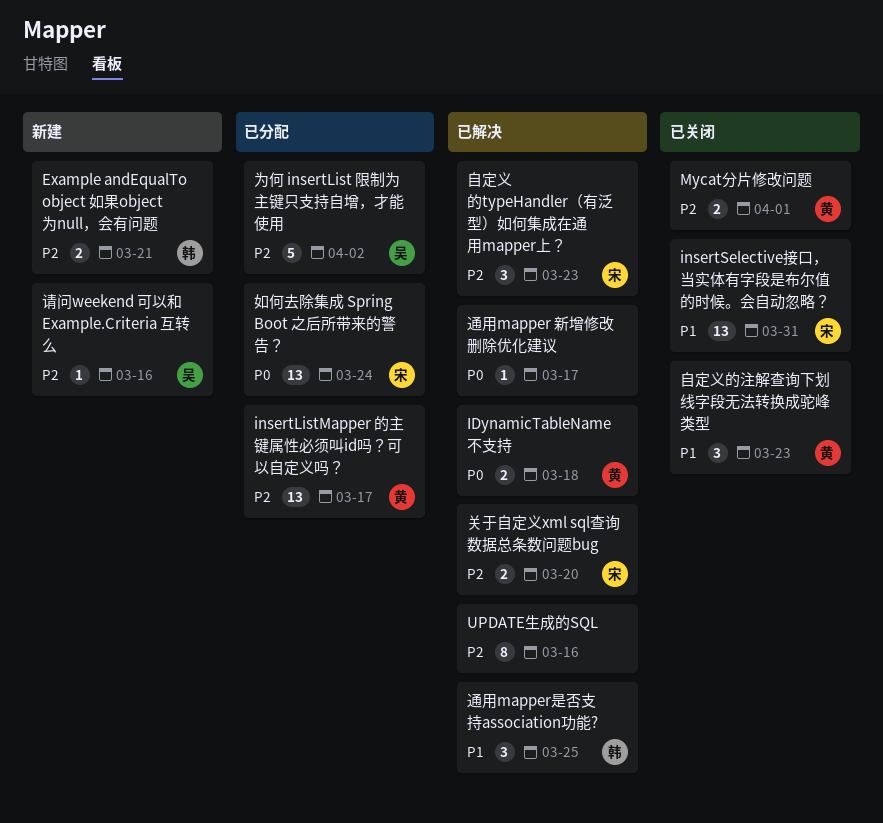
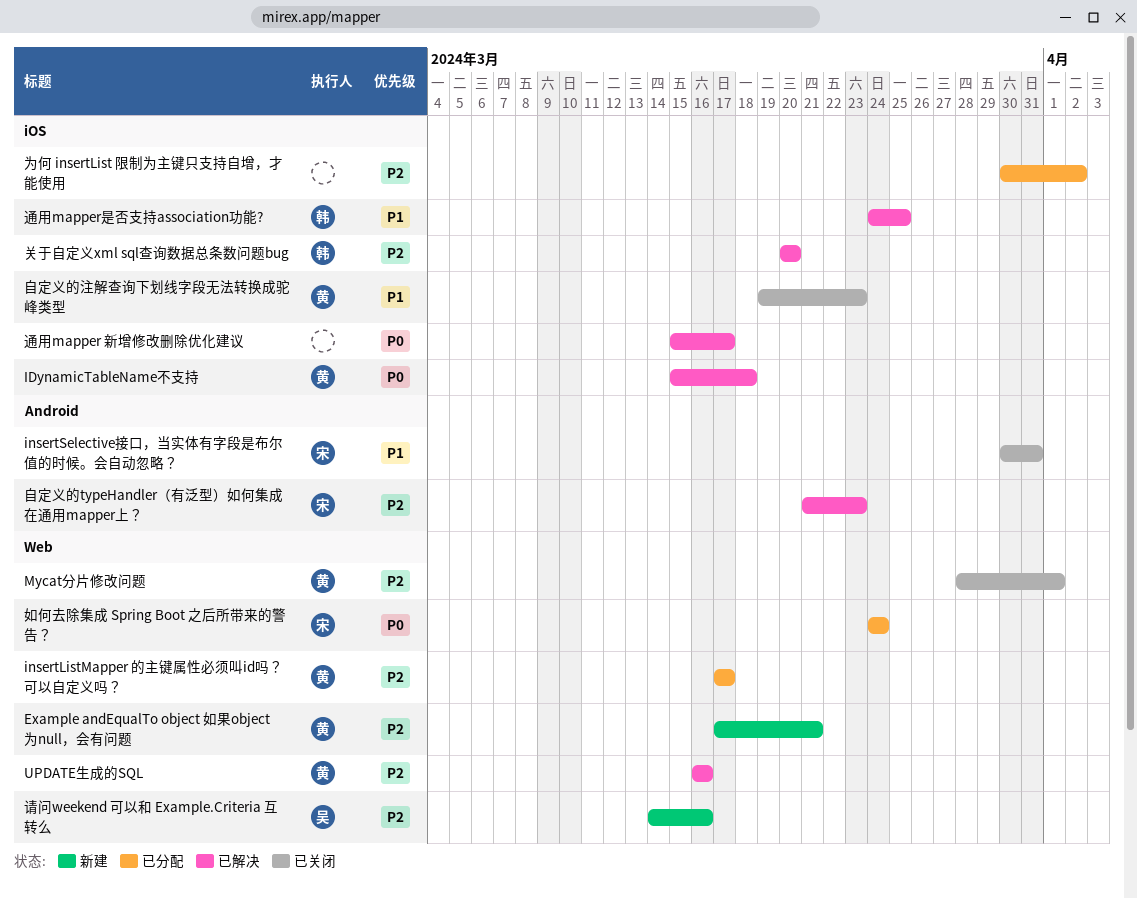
Example andEqualTo object 如果object为null，会有问题, owner: 韩 -> 黄
UPDATE生成的SQL, owner: none -> 黄
为何 insertList 限制为主键只支持自增，才能使用, owner: 吴 -> none
关于自定义xml sql查询数据总条数问题bug, owner: 宋 -> 韩

